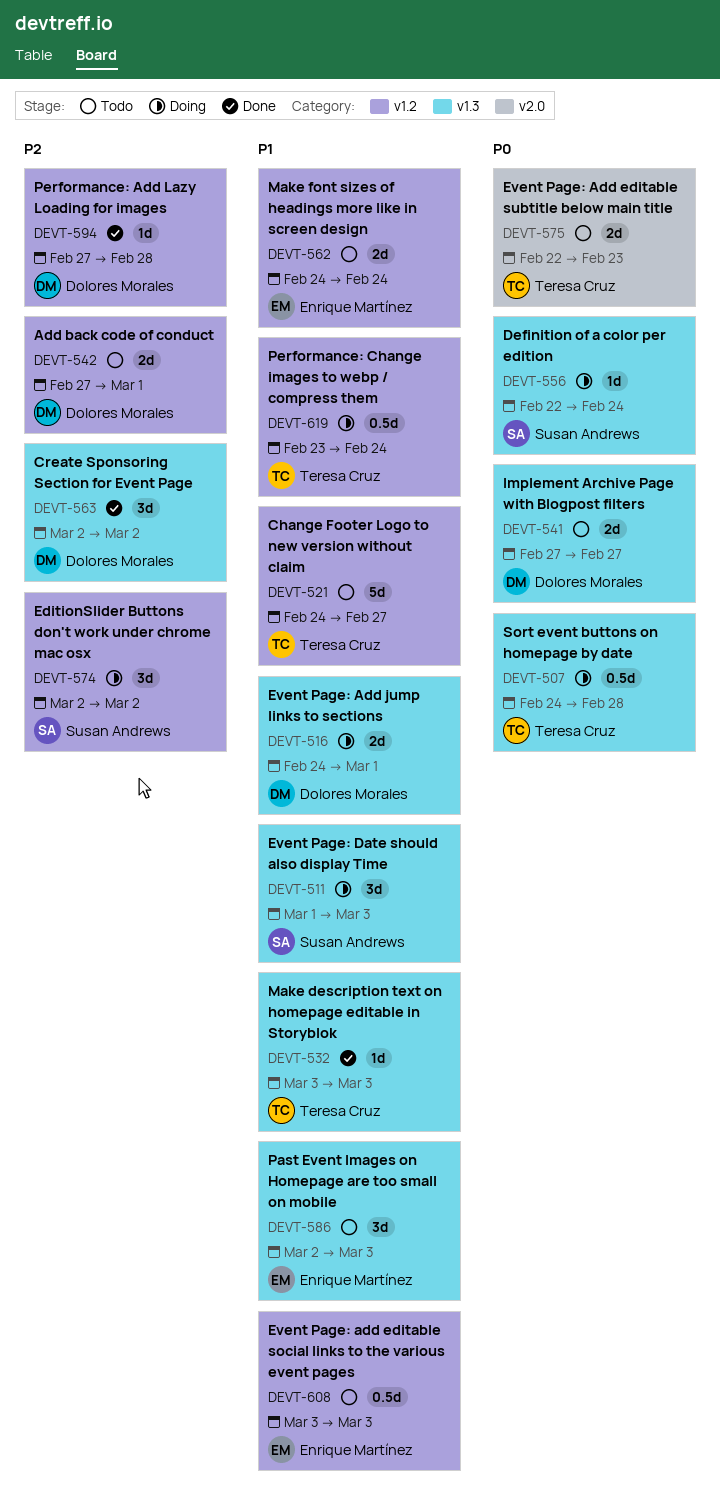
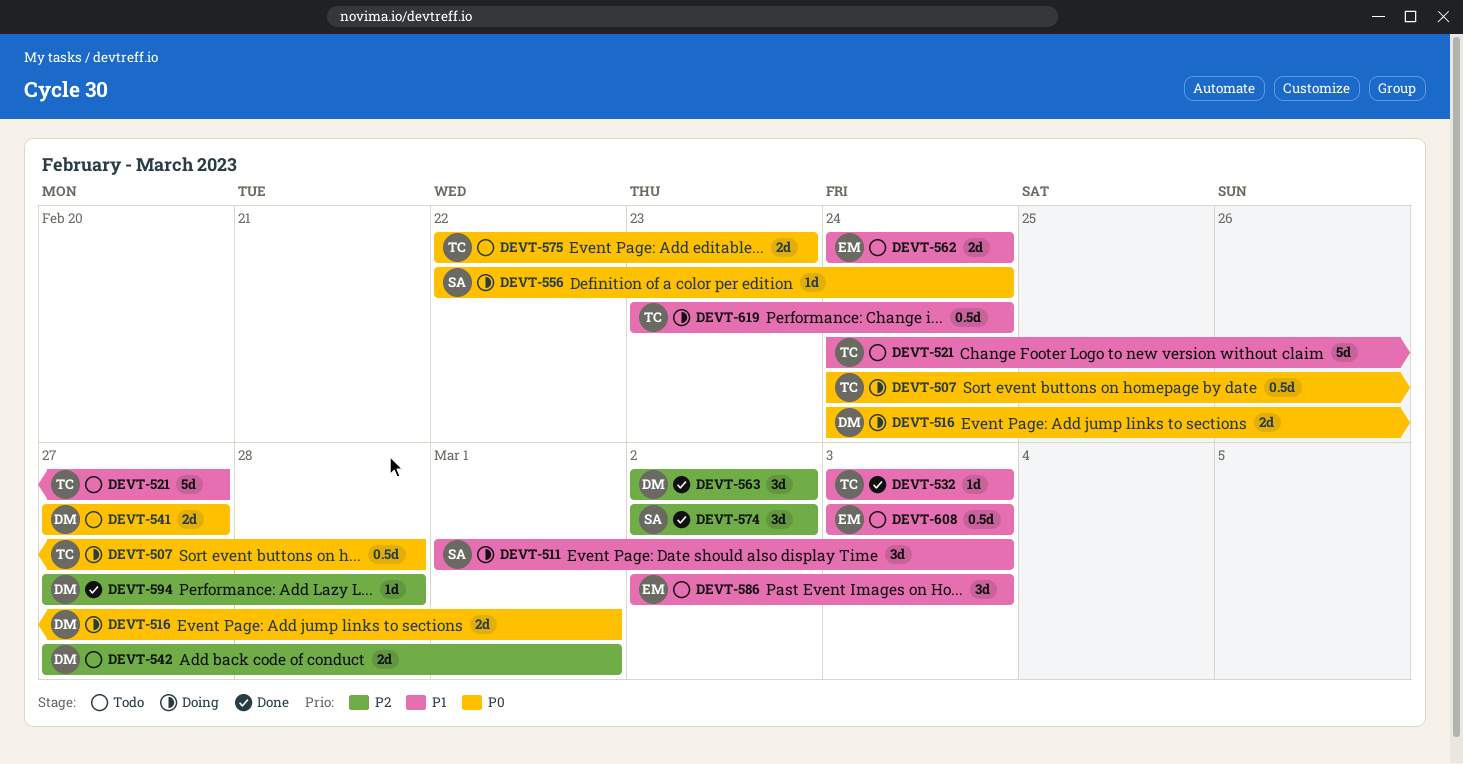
DEVT-516, priority: P1 -> P0
DEVT-574, status: Doing -> Done

